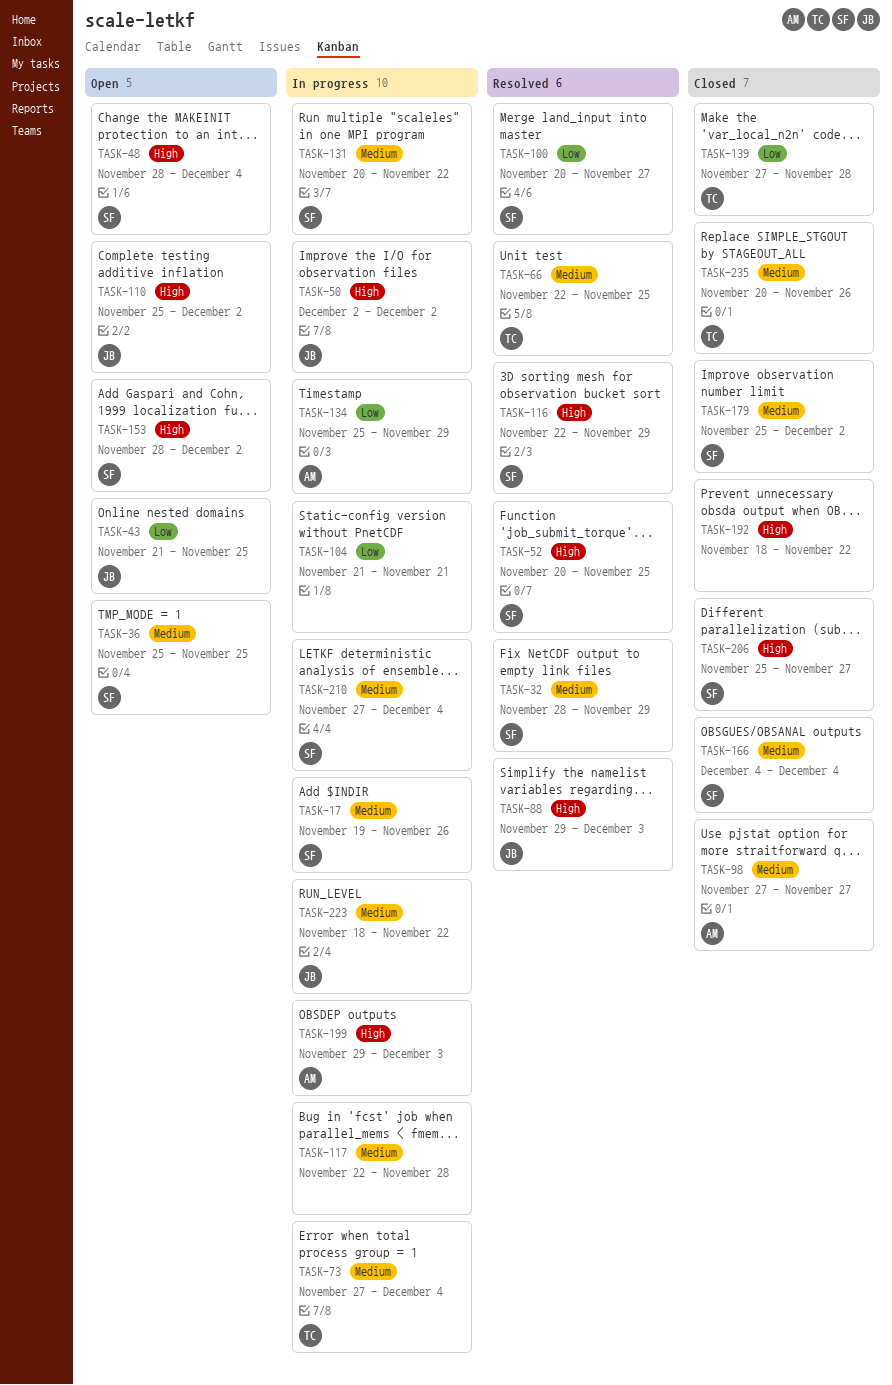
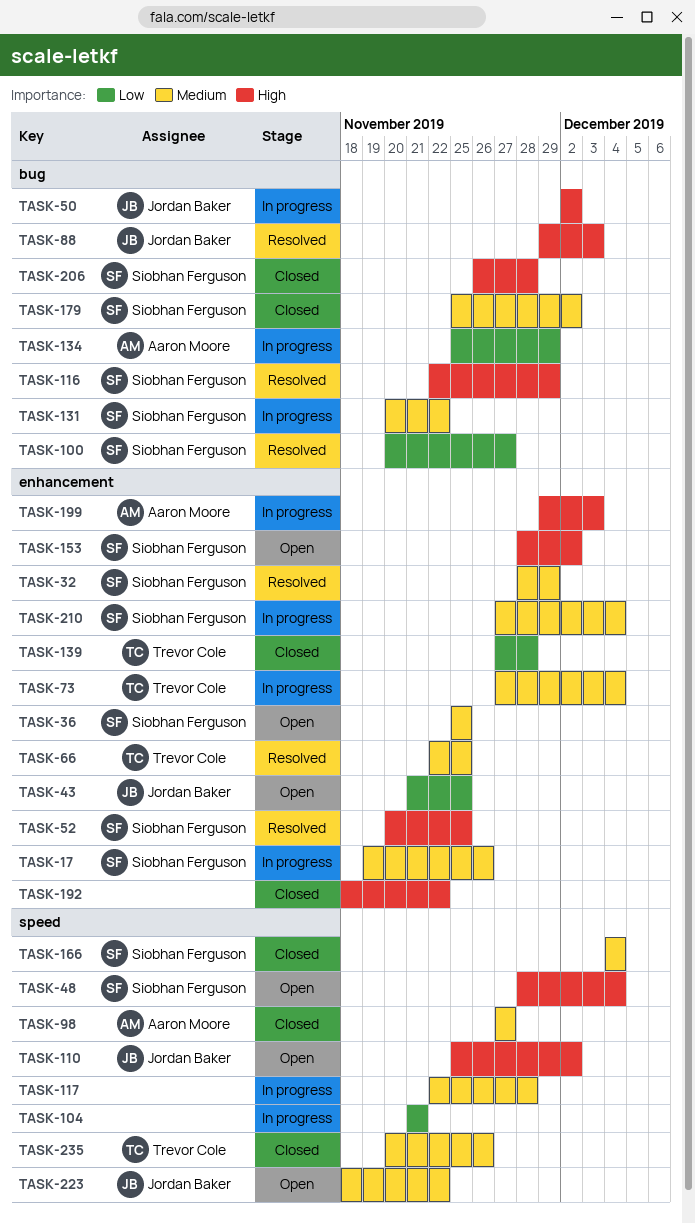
TASK-206, start: Nov 25 -> Nov 26
TASK-206, due: Nov 27 -> Nov 28
TASK-223, status: In progress -> Open

